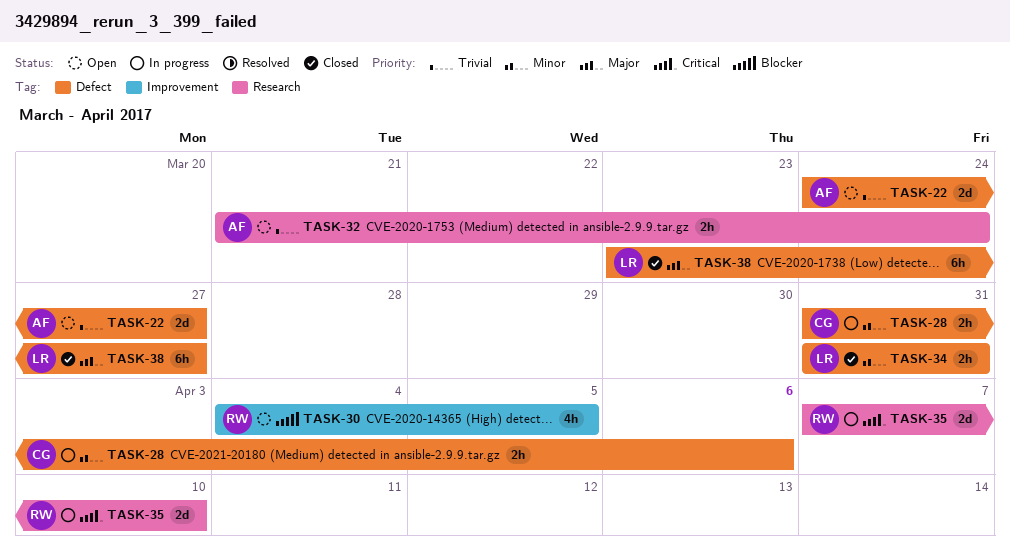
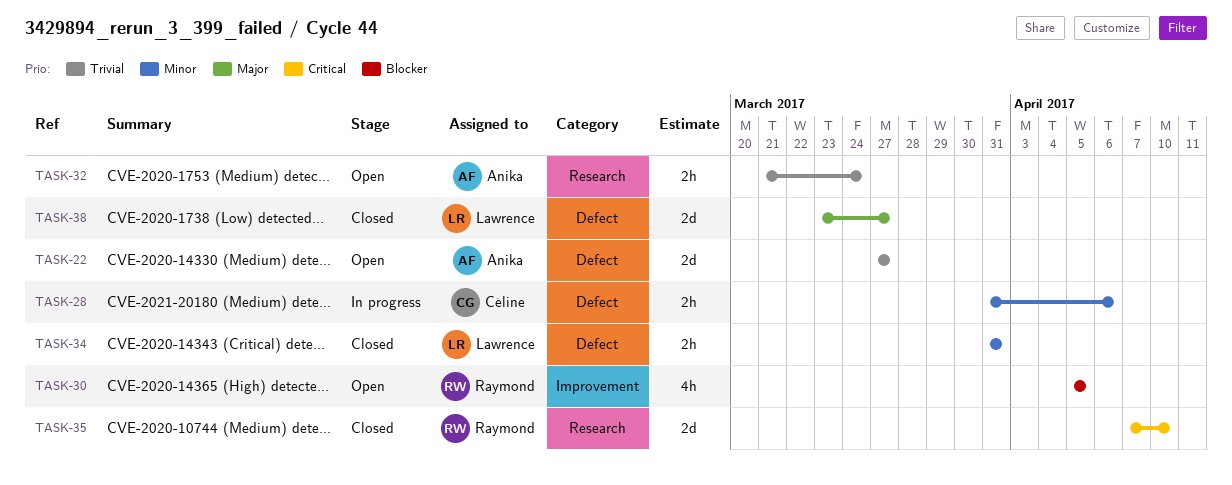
TASK-22, start: Mar 24 -> Mar 27
TASK-30, start: Apr 4 -> Apr 5
TASK-35, status: In progress -> Closed
TASK-38, estimate: 6h -> 2d

